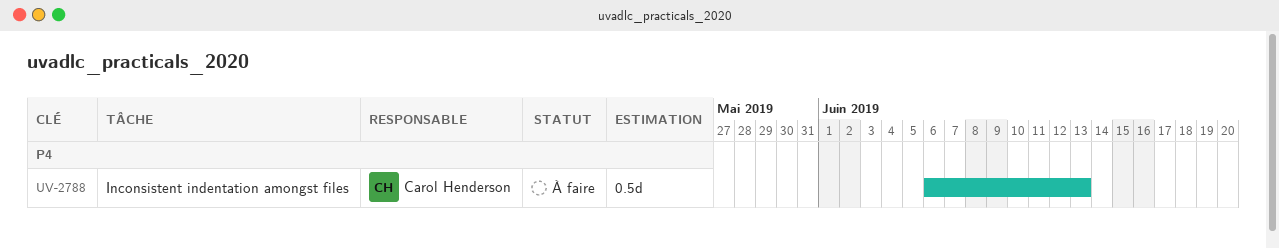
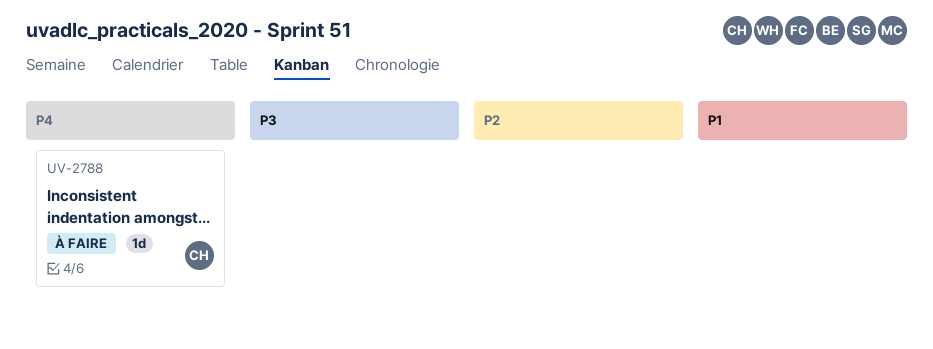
UV-2788, estimate: 0.5d -> 1d

